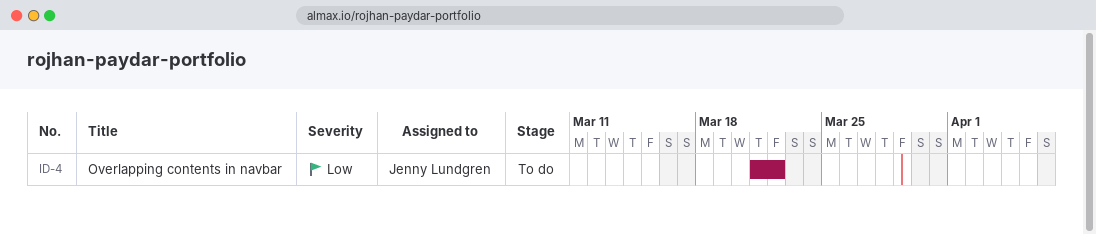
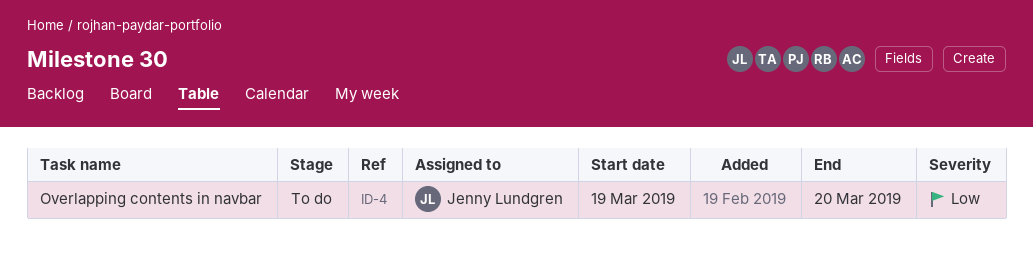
ID-4, start: Mar 21 -> Mar 19
ID-4, due: Mar 22 -> Mar 20

